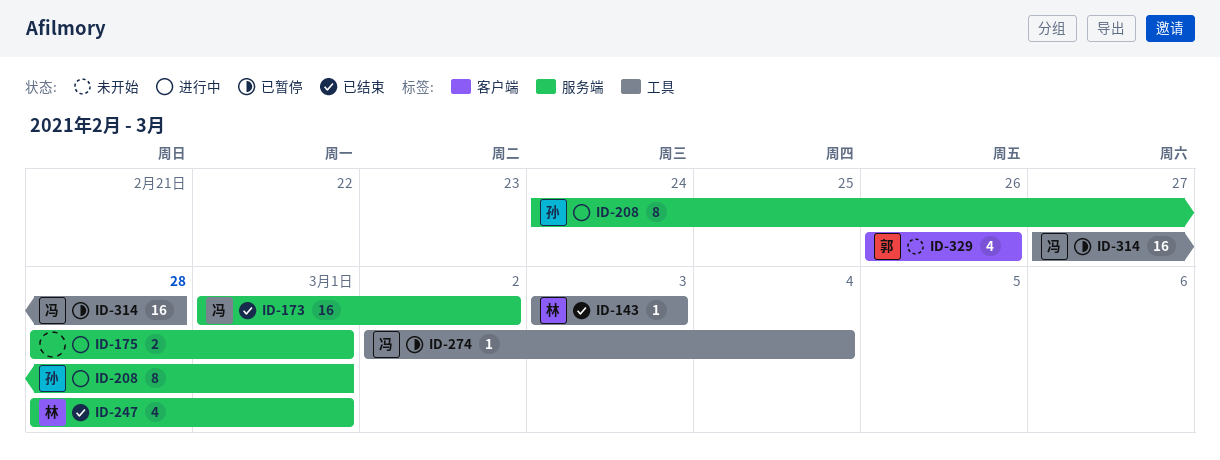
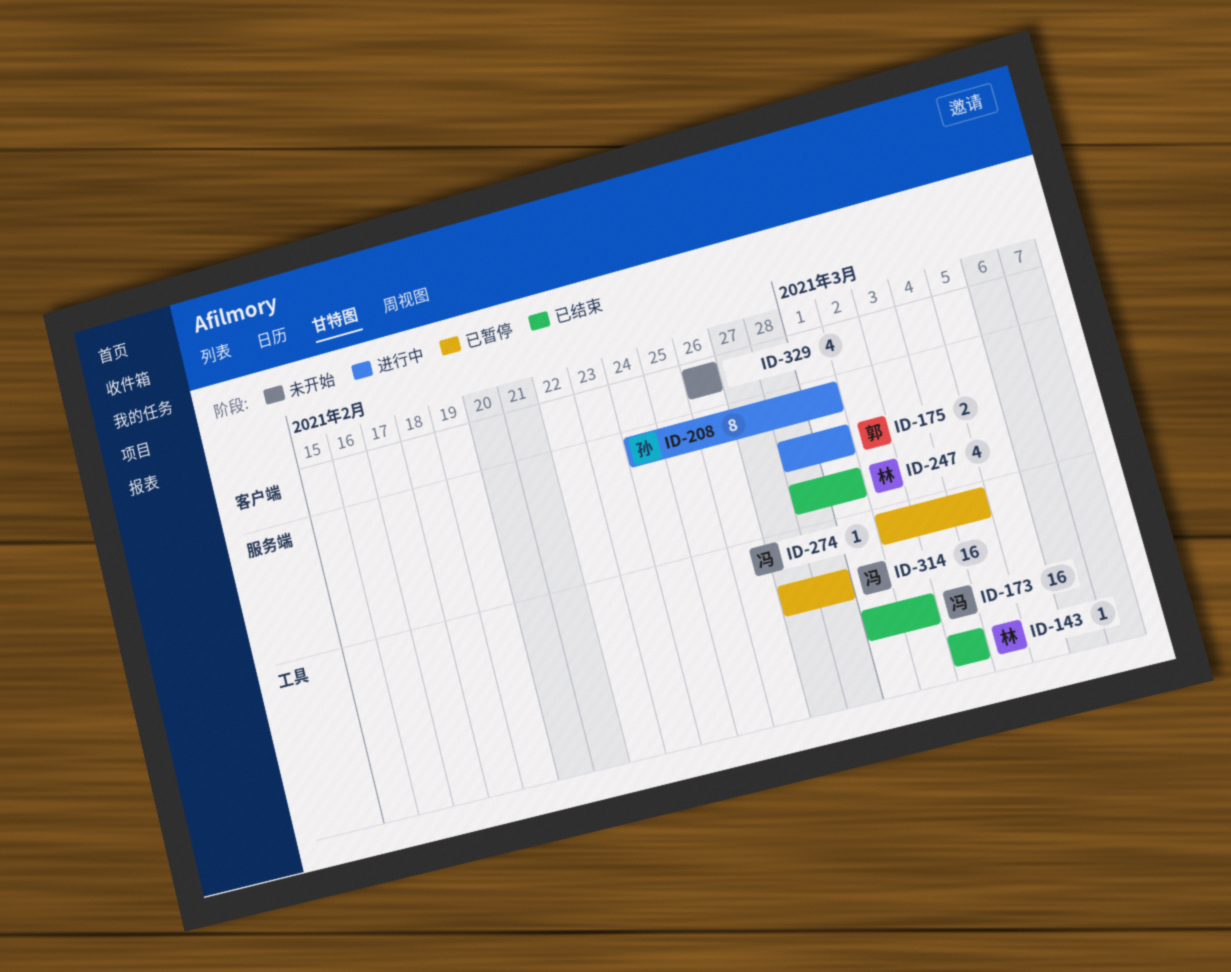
ID-173, label: 服务端 -> 工具
ID-175, owner: none -> 郭
ID-329, owner: 郭 -> none

